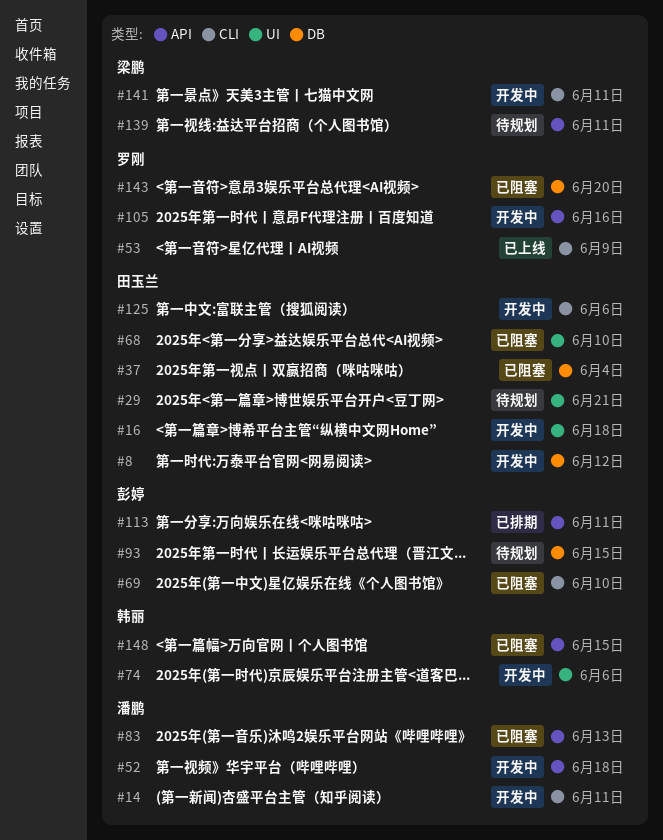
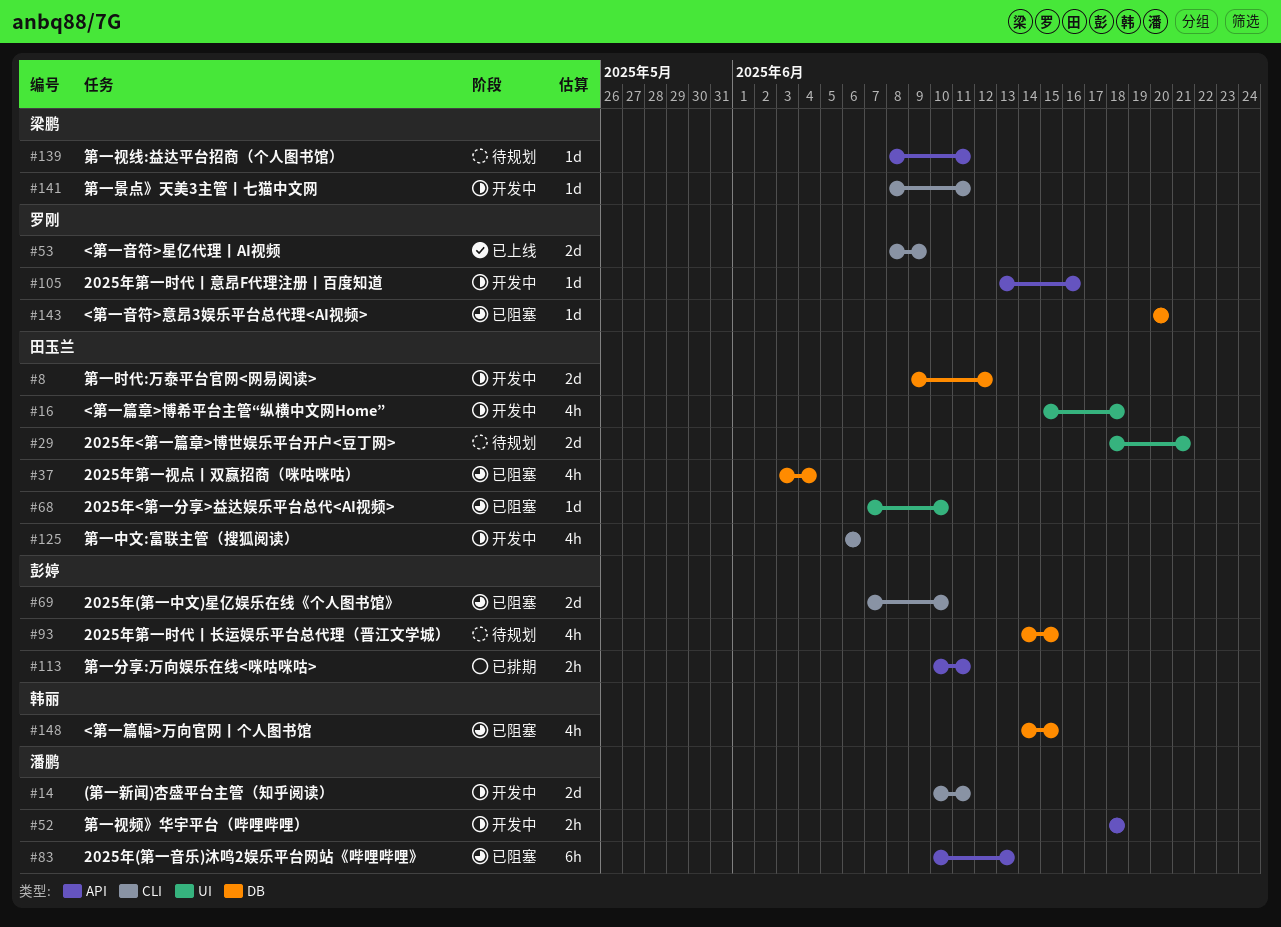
#74: present -> none
#148, label: API -> DB

